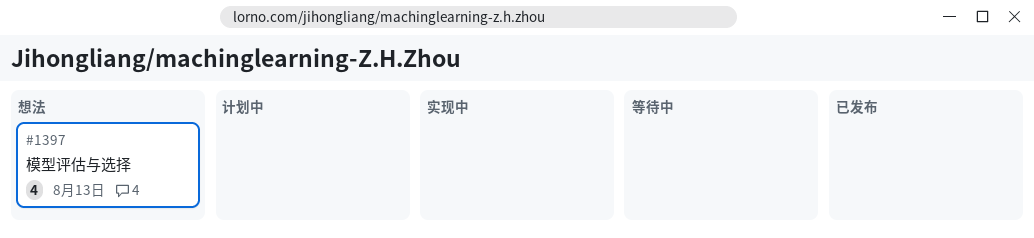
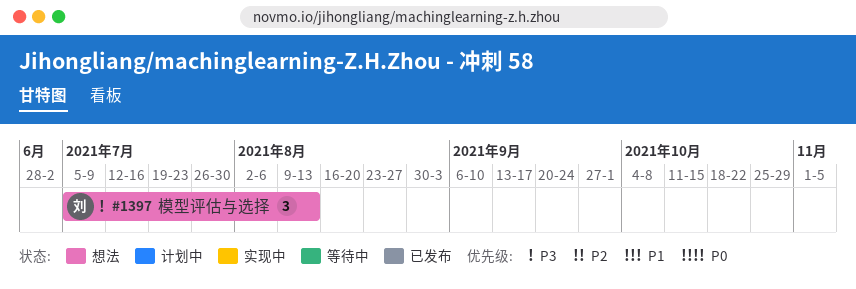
#1397, estimate: 4 -> 3

